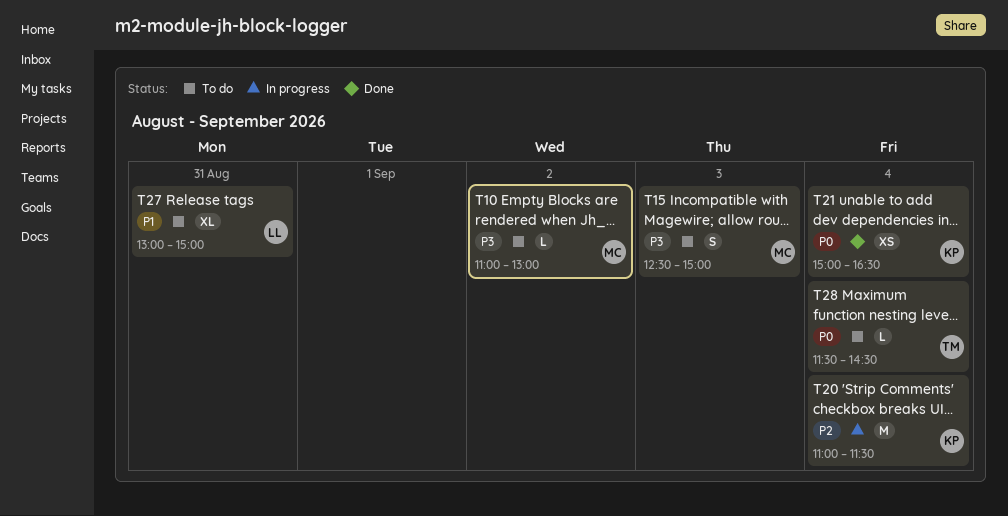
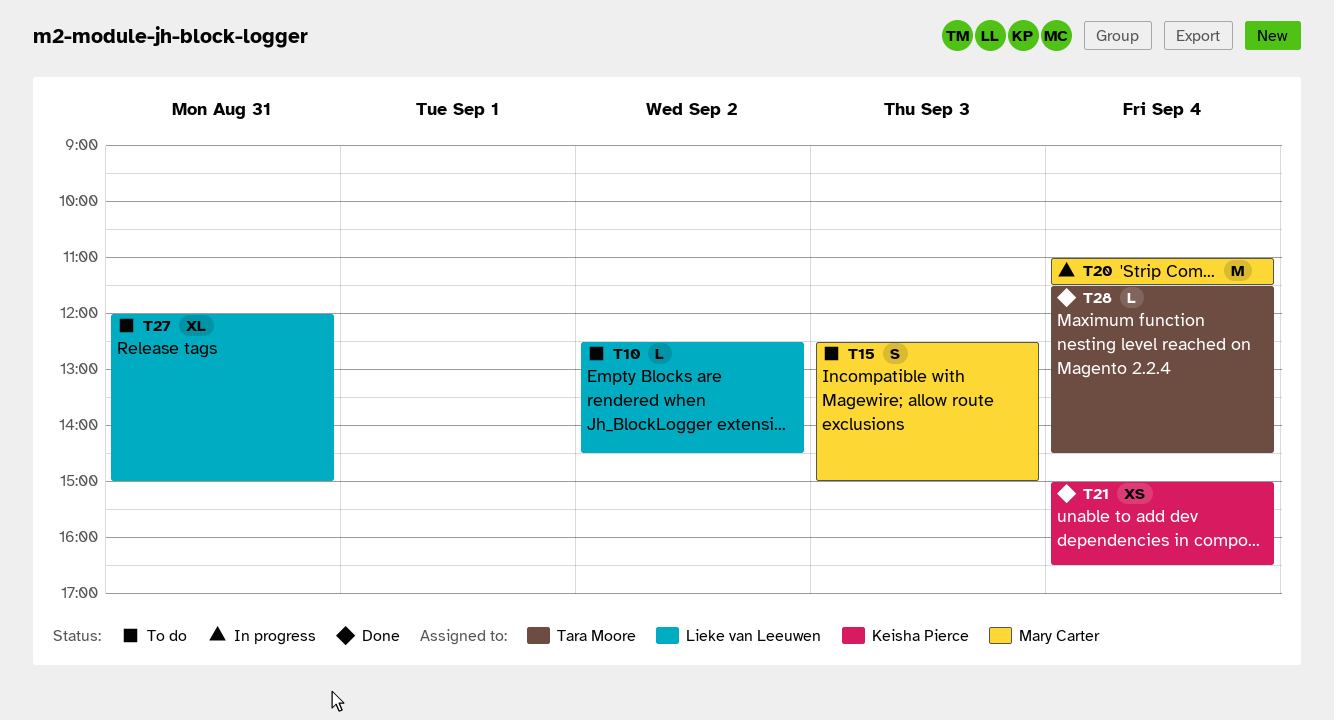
T10, owner: Mary Carter -> Lieke van Leeuwen
T10, begins: 11:00 -> 12:30
T10, ends: 13:00 -> 14:30
T20, owner: Keisha Pierce -> Mary Carter
T27, begins: 13:00 -> 12:00
T28, status: To do -> Done

